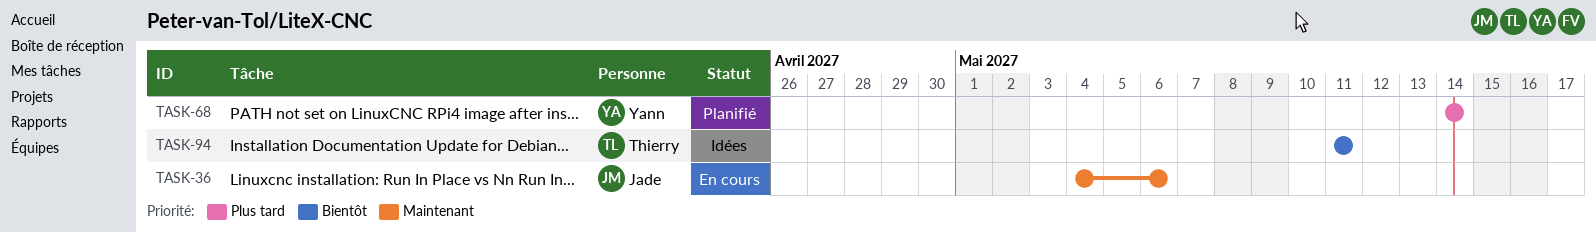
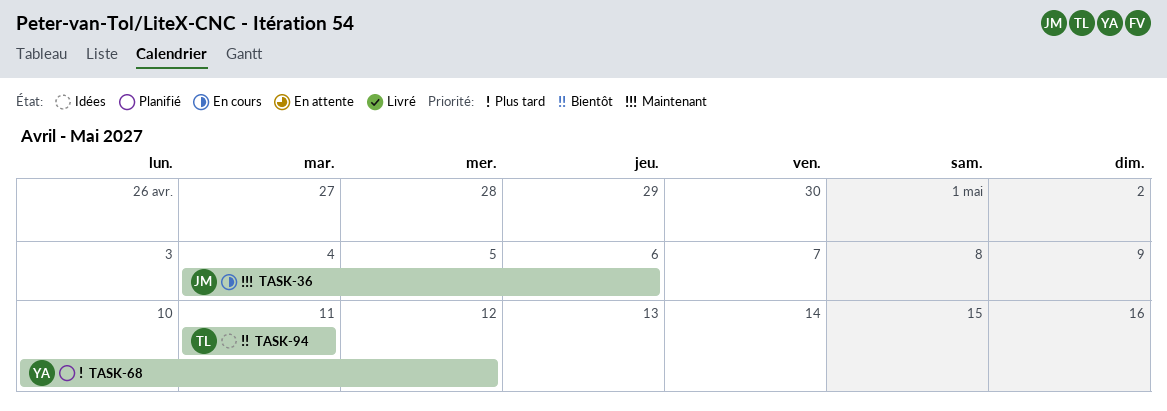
TASK-68, start: May 14 -> May 10
TASK-68, due: May 14 -> May 12

